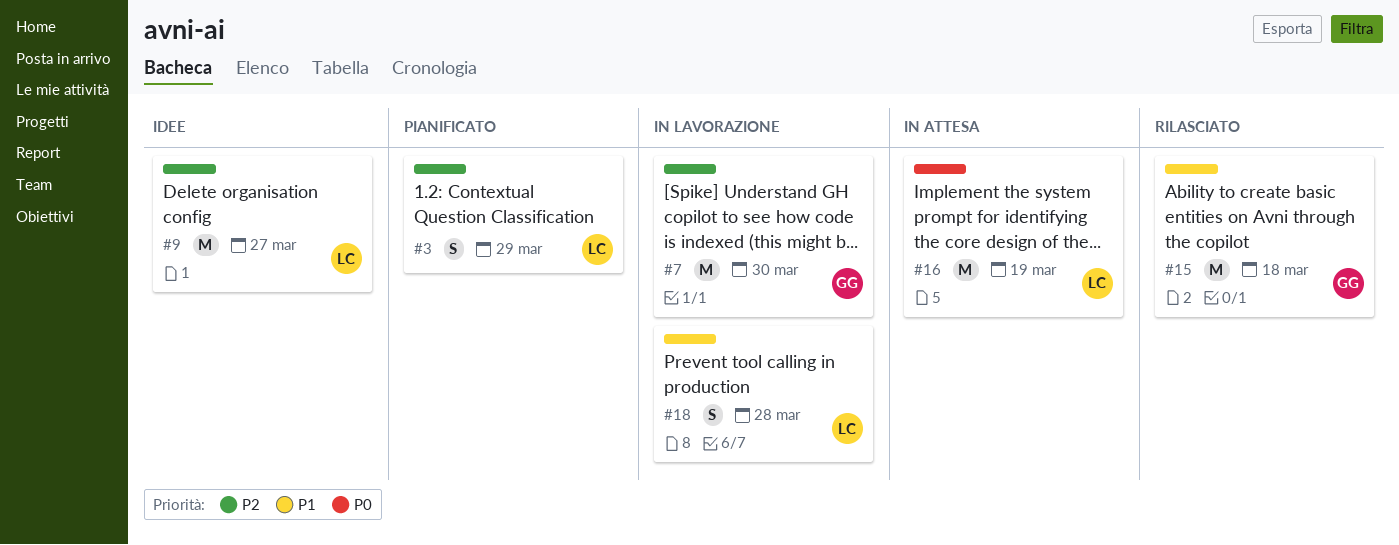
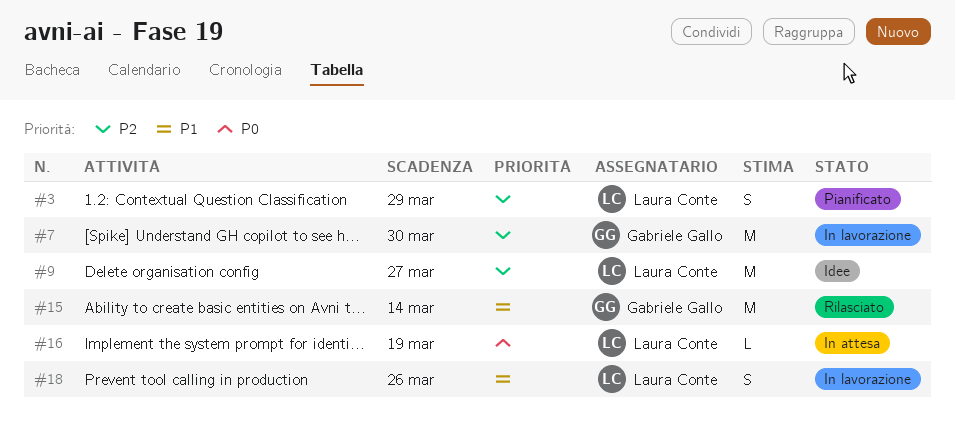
#15, due: Mar 18 -> Mar 14
#16, estimate: M -> L
#18, due: Mar 28 -> Mar 26

